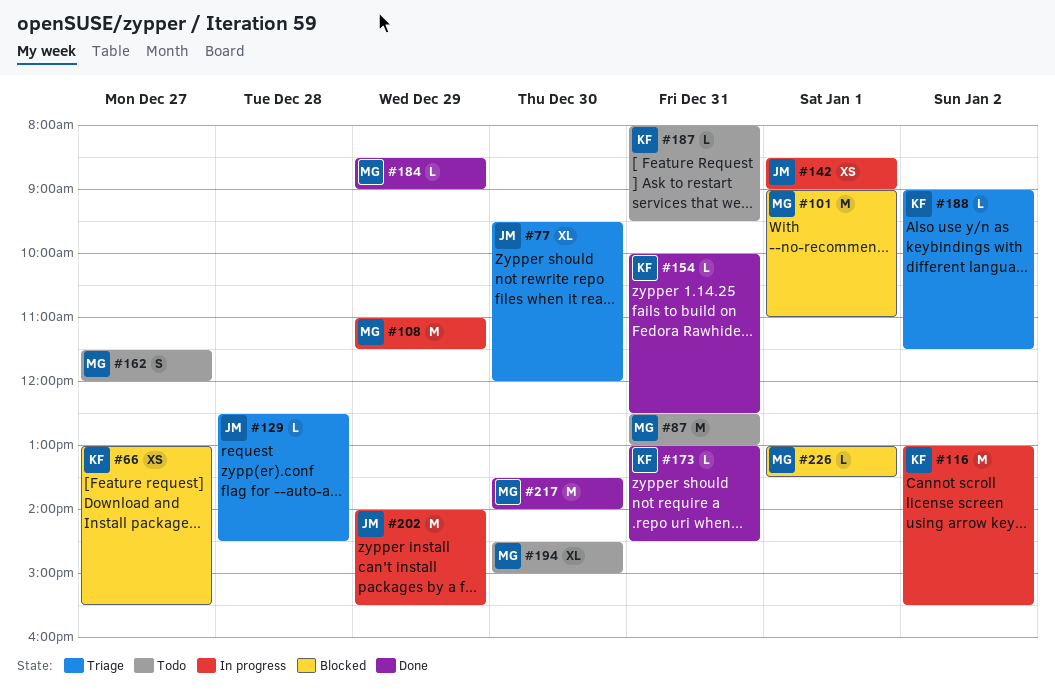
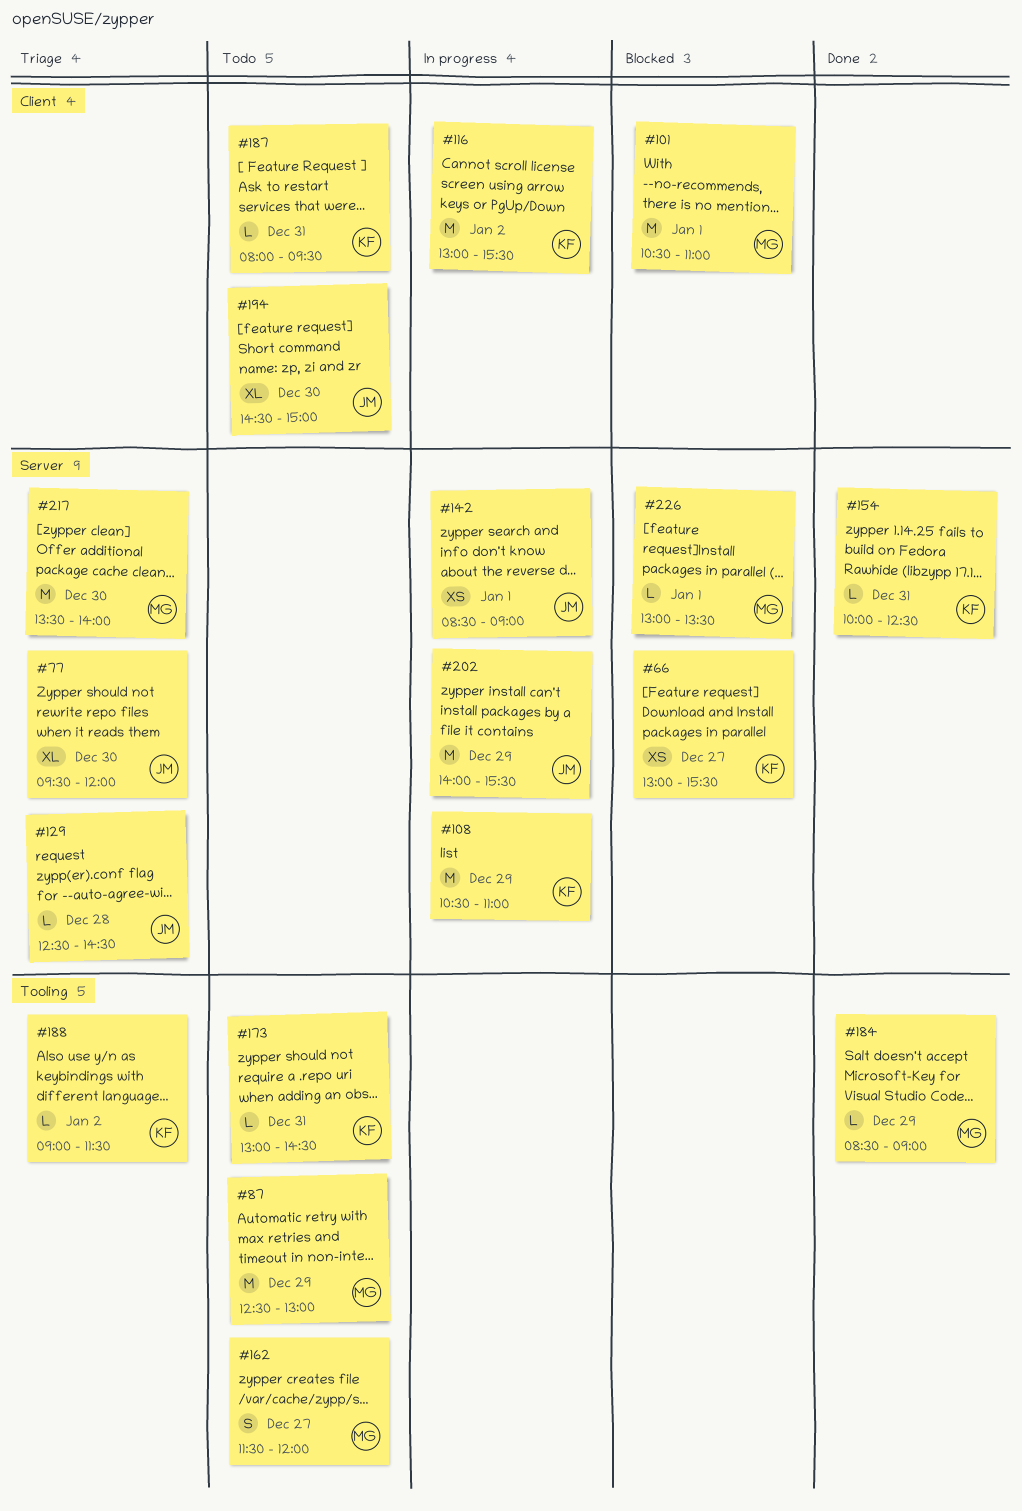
#87, day: Dec 31 -> Dec 29
#101, begins: 09:00 -> 10:30
#108, owner: MG -> KF
#108, begins: 11:00 -> 10:30
#108, ends: 11:30 -> 11:00
#173, status: Done -> Todo
#194, owner: MG -> JM
#217, status: Done -> Triage

